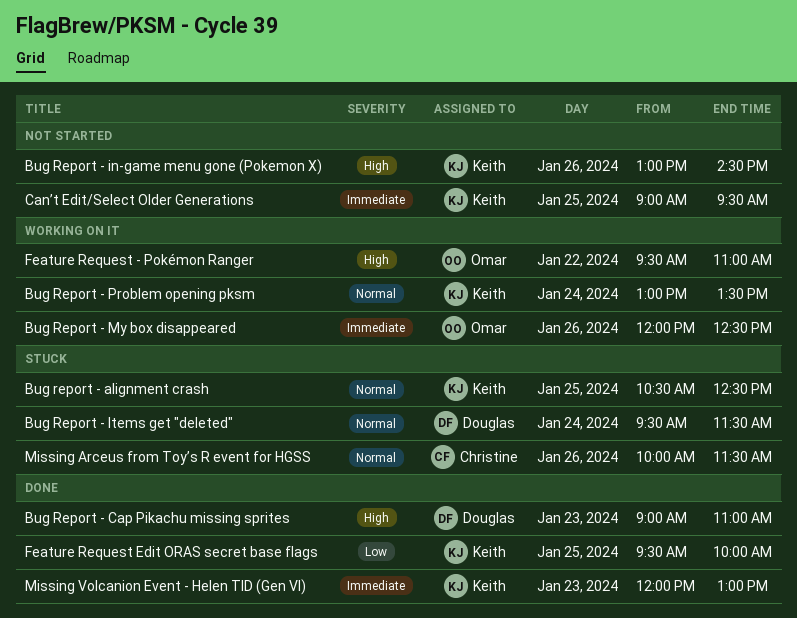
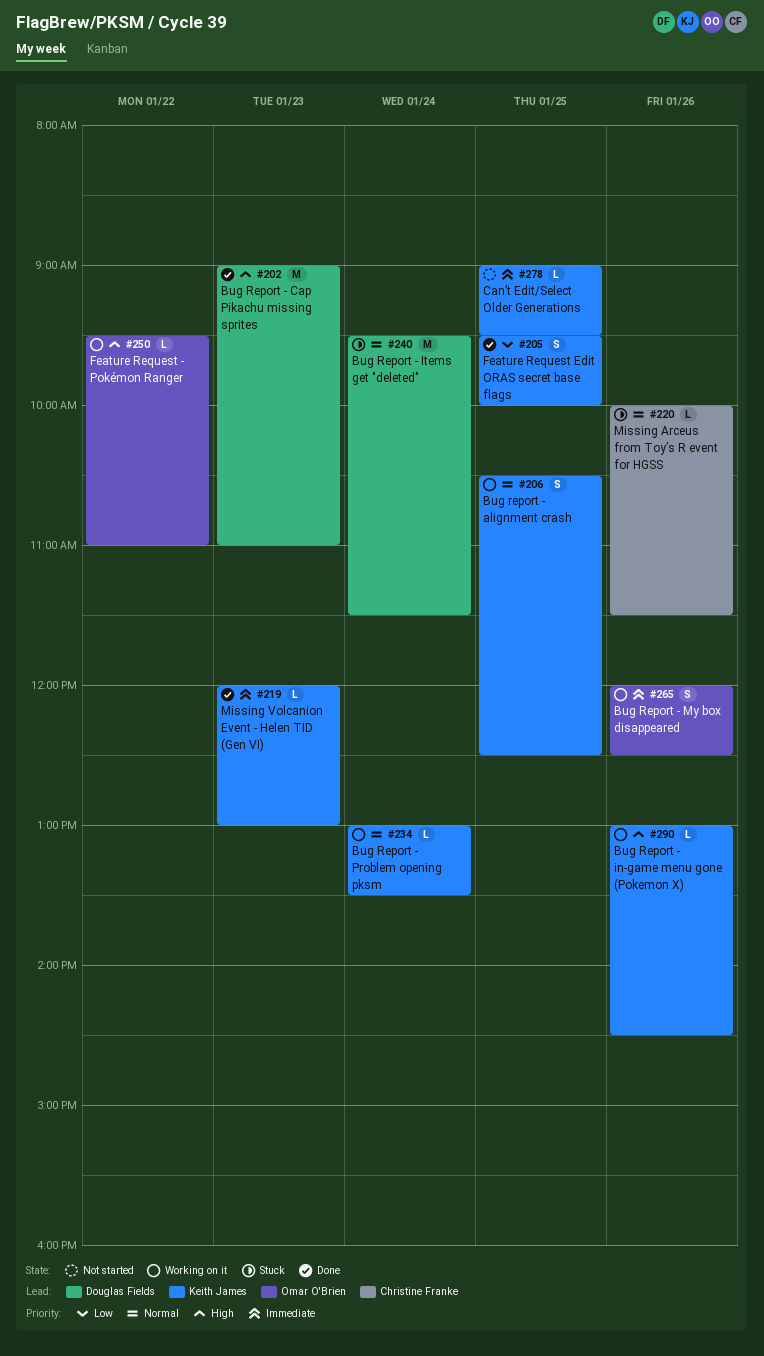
Bug report - alignment crash, status: Stuck -> Working on it
Bug Report - in-game menu gone (Pokemon X), status: Not started -> Working on it

